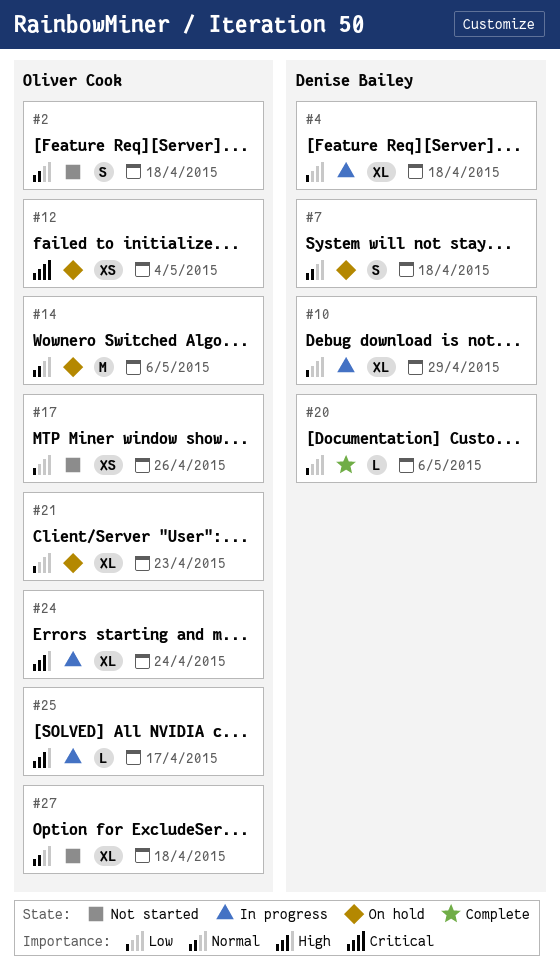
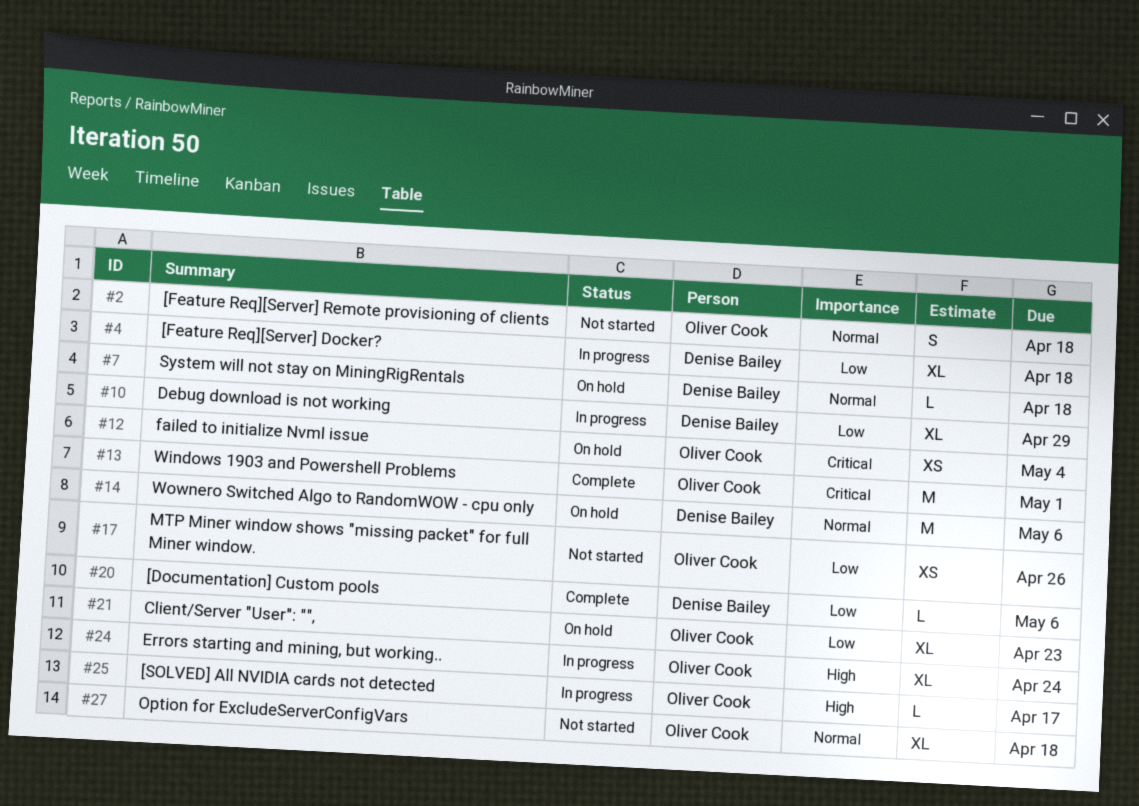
#7, estimate: S -> L
#13: none -> present
#14, owner: Oliver Cook -> Denise Bailey

